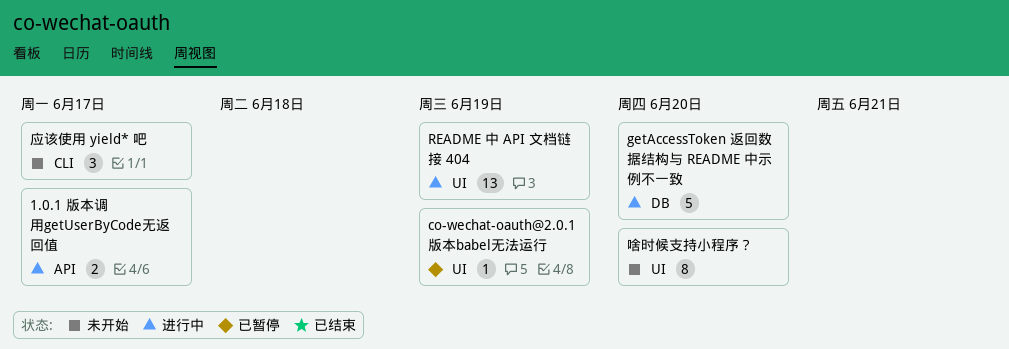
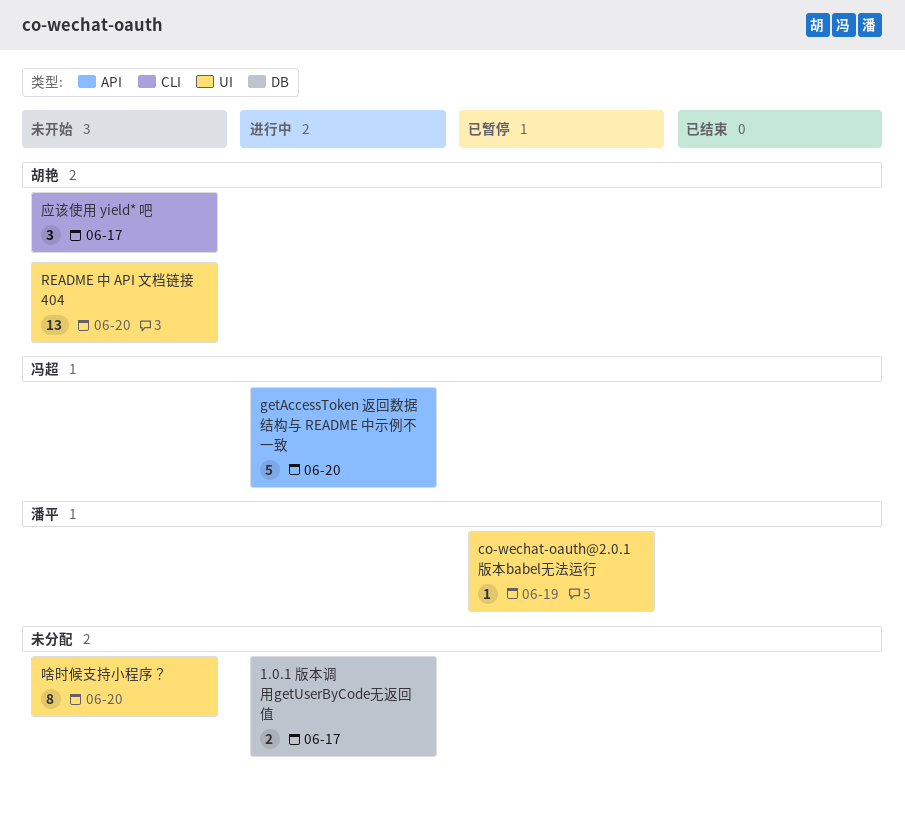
1.0.1 版本调用getUserByCode无返回值, label: API -> DB
getAccessToken 返回数据结构与 README 中示例不一致, label: DB -> API
README 中 API 文档链接 404, status: 进行中 -> 未开始
README 中 API 文档链接 404, due: Jun 19 -> Jun 20

